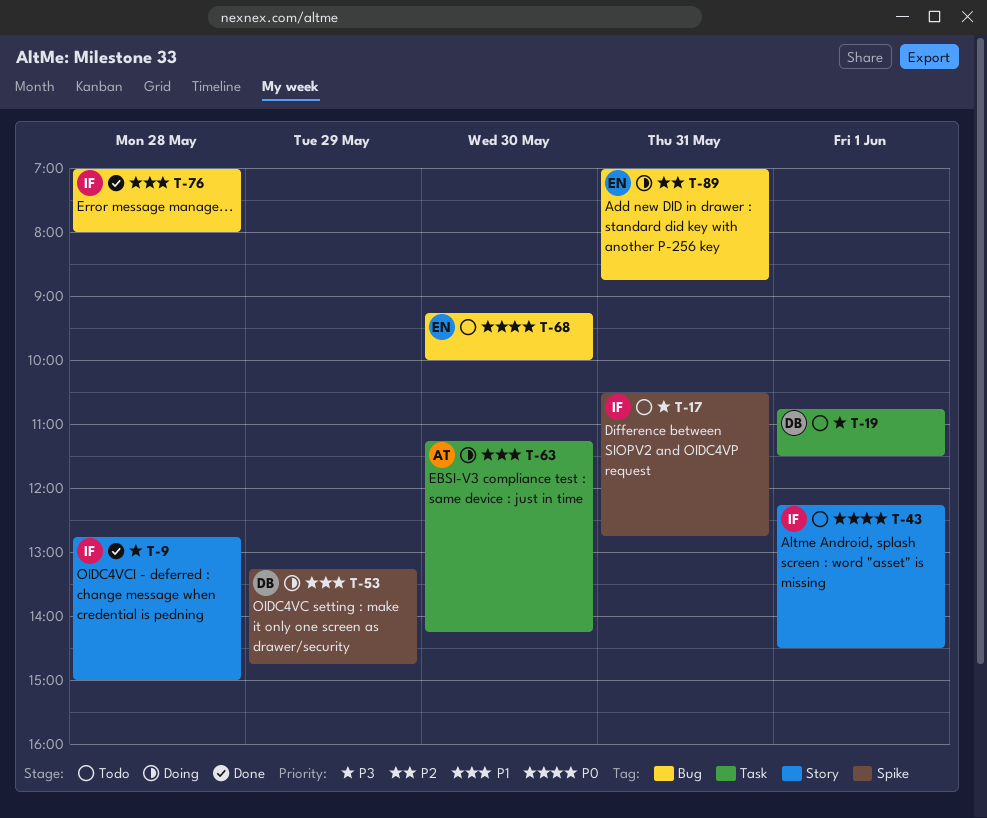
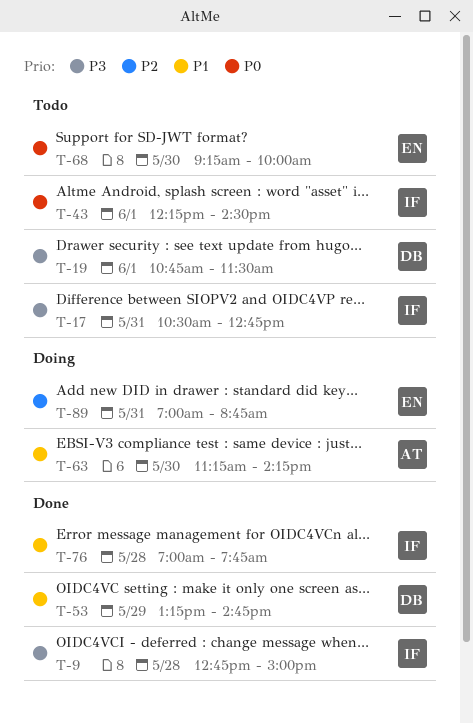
T-53, status: Doing -> Done
T-76, ends: 08:00 -> 07:45

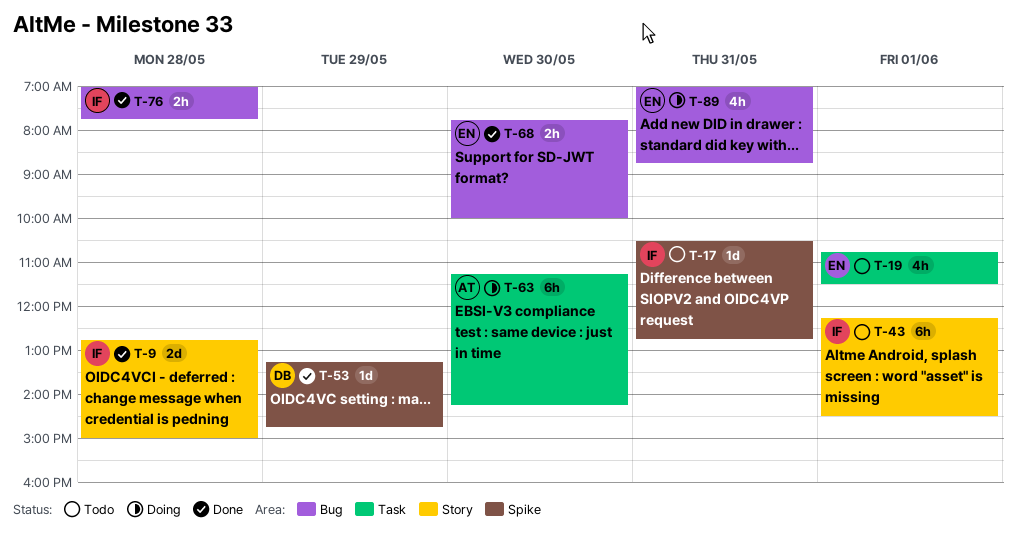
T-19, owner: DB -> EN
T-68, status: Todo -> Done
T-68, begins: 09:15 -> 07:45

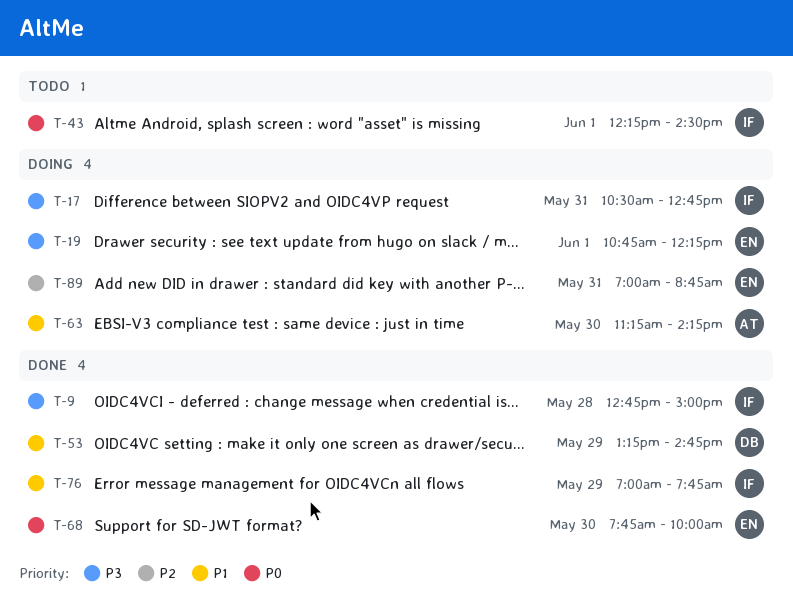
T-17, status: Todo -> Doing
T-19, status: Todo -> Doing
T-19, ends: 11:30 -> 12:15
T-76, day: May 28 -> May 29

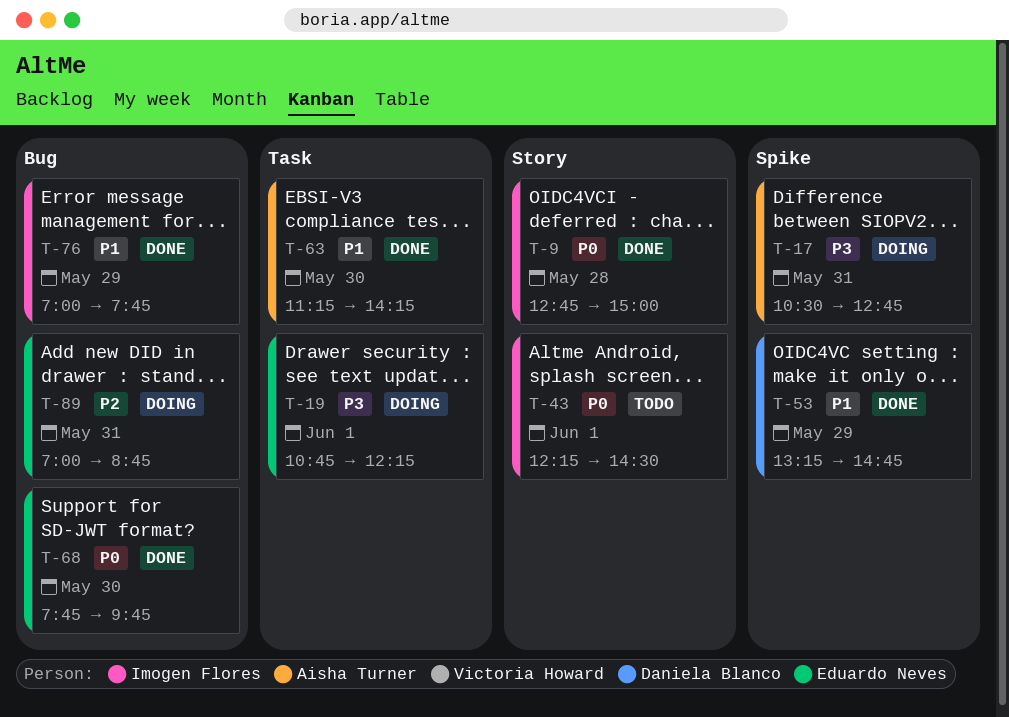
T-9, priority: P3 -> P0
T-17, owner: Imogen Flores -> Aisha Turner
T-63, status: Doing -> Done
T-68, ends: 10:00 -> 09:45

